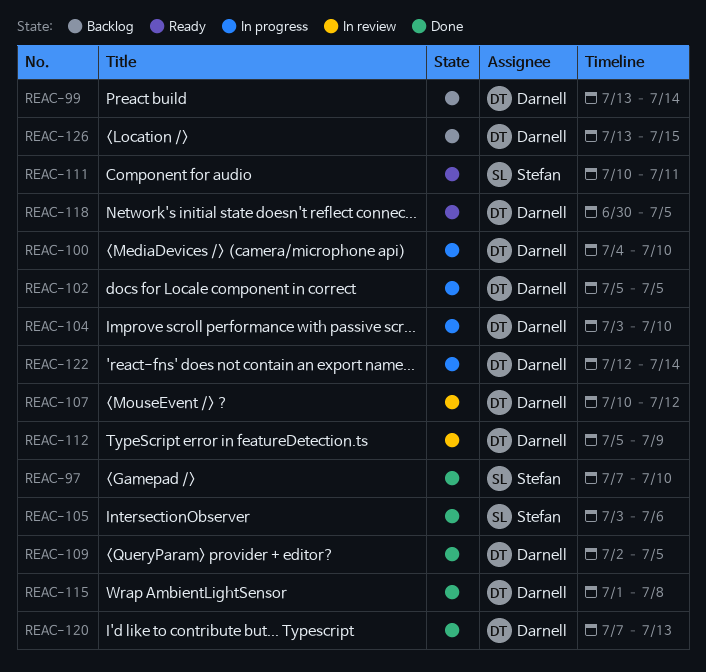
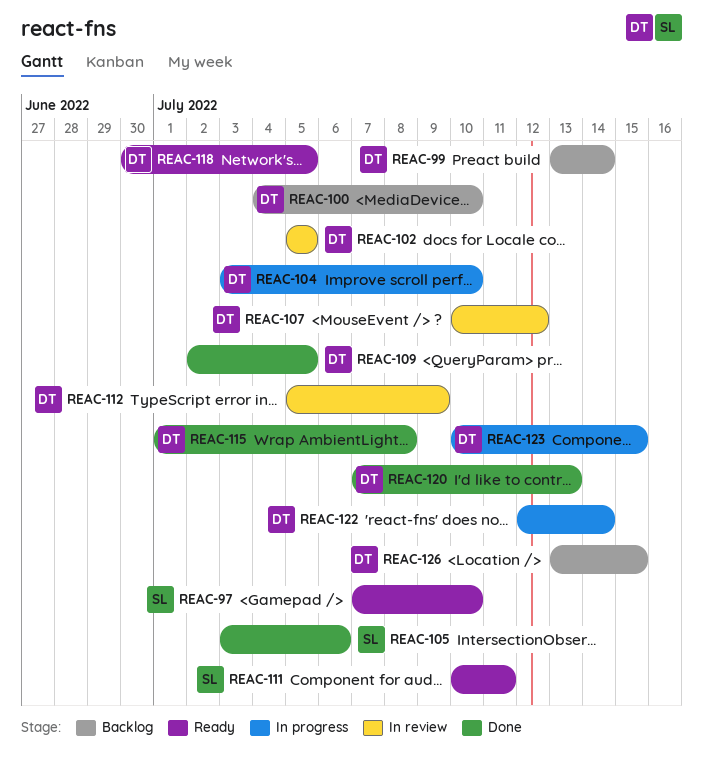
REAC-97, status: Done -> Ready
REAC-100, status: In progress -> Backlog
REAC-102, status: In progress -> In review
REAC-123: none -> present

